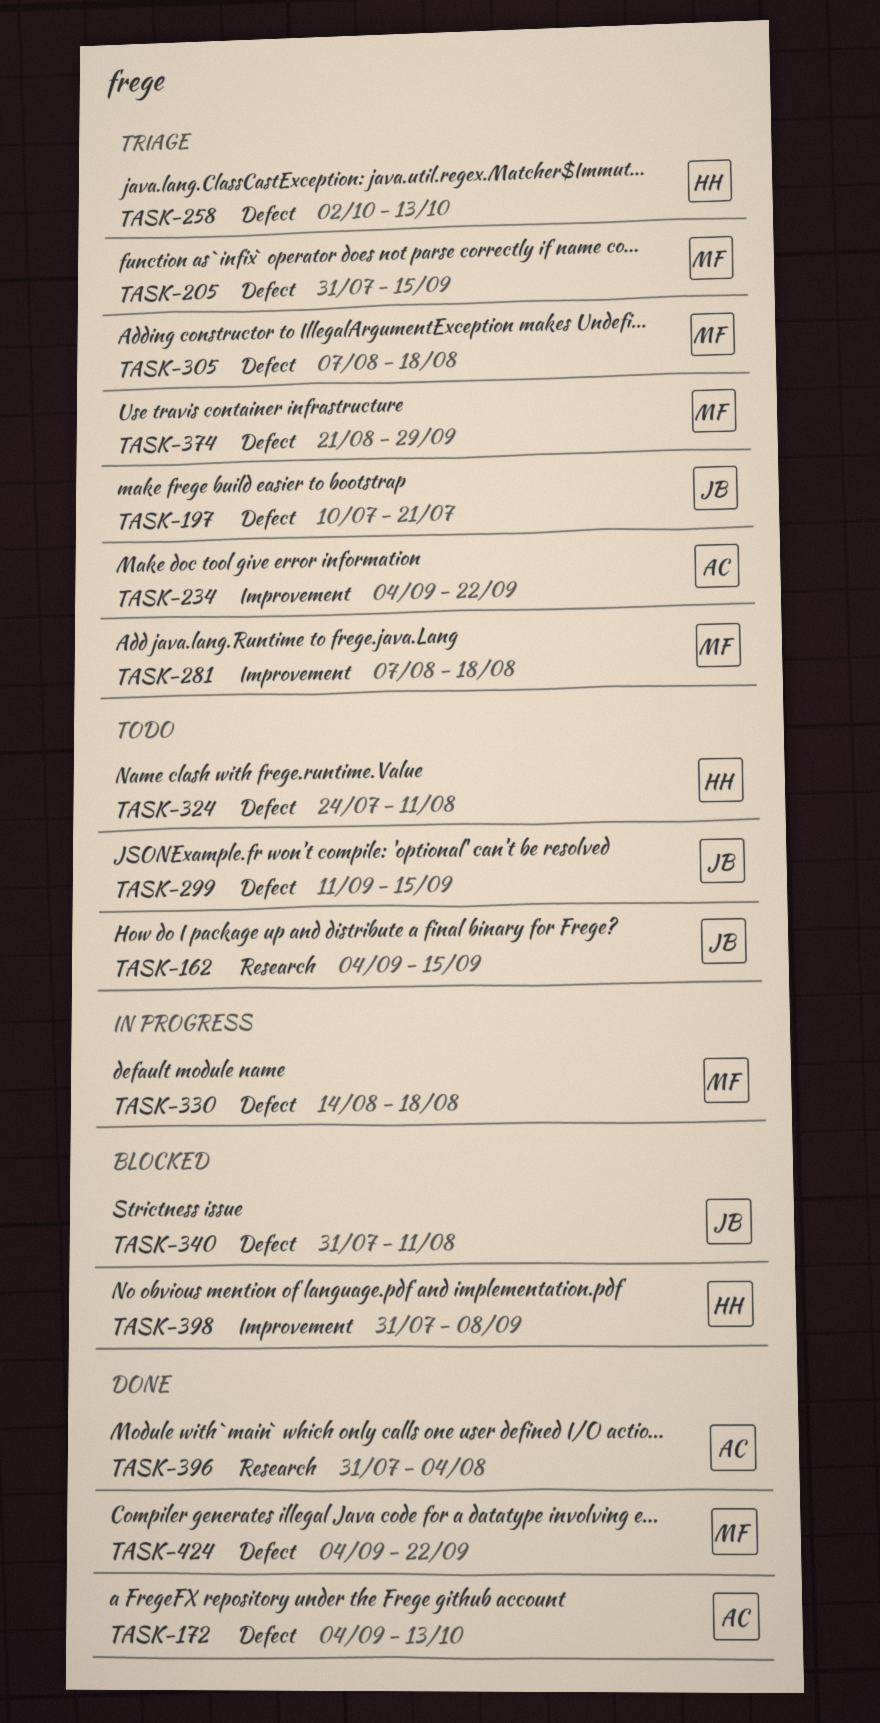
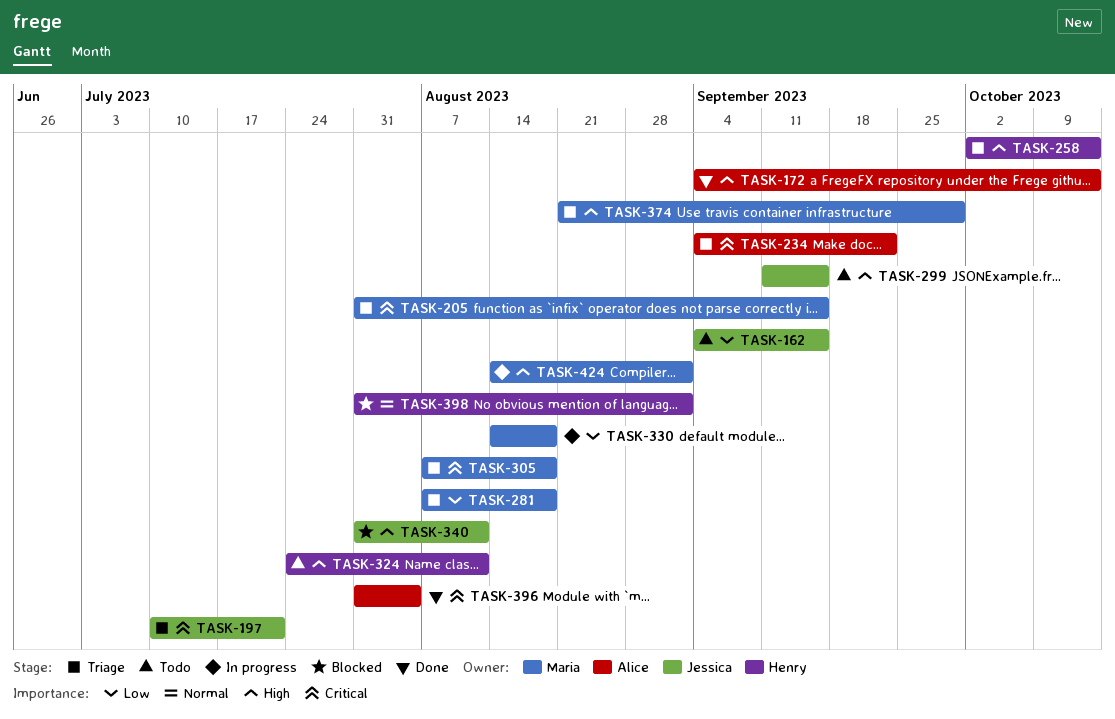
TASK-398, due: Sep 8 -> Sep 1
TASK-424, status: Done -> In progress
TASK-424, start: Sep 4 -> Aug 14
TASK-424, due: Sep 22 -> Sep 1

